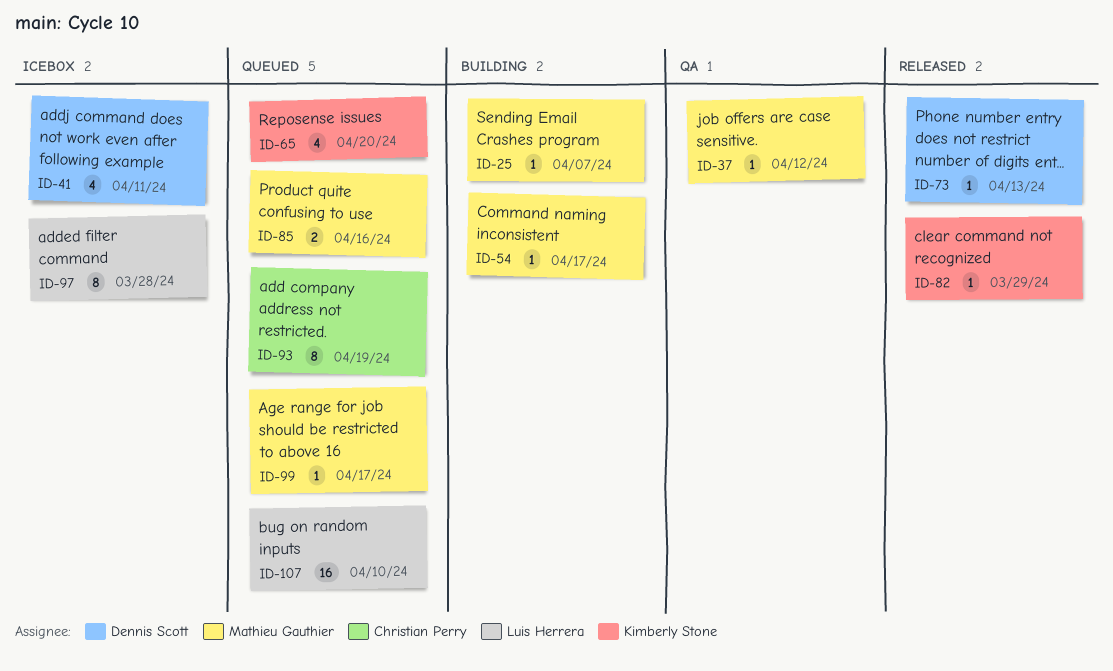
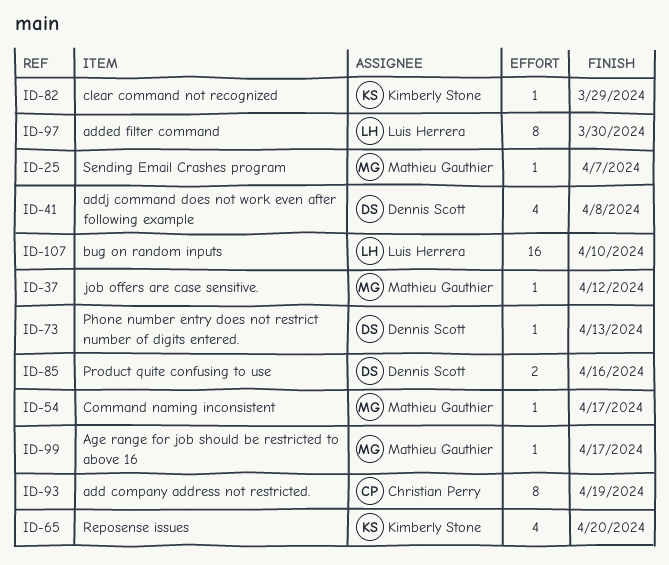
ID-41, due: Apr 11 -> Apr 8
ID-85, owner: Mathieu Gauthier -> Dennis Scott
ID-97, due: Mar 28 -> Mar 30

